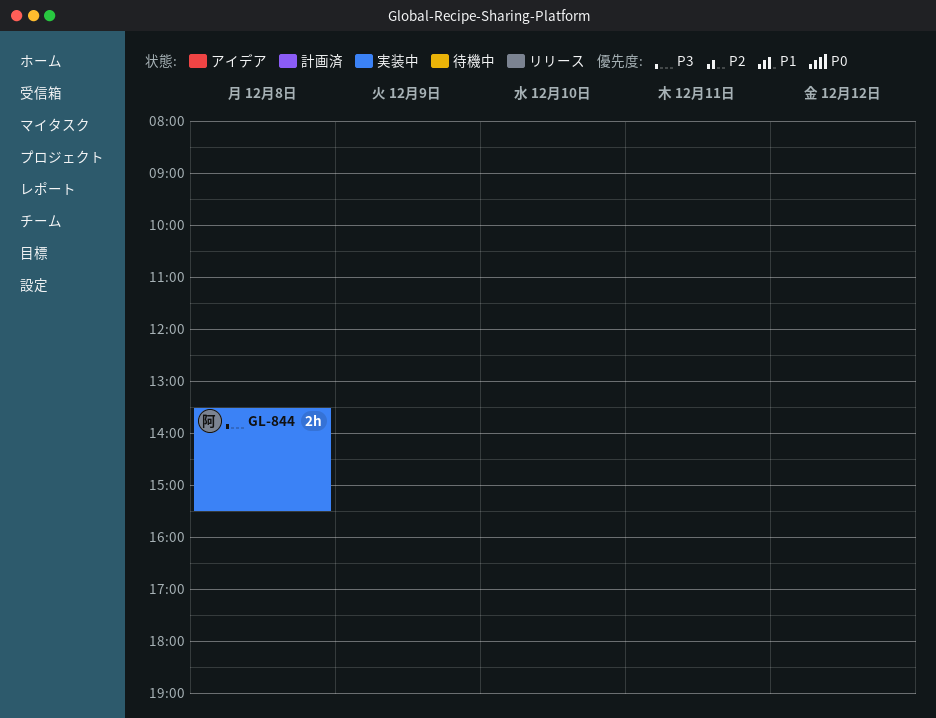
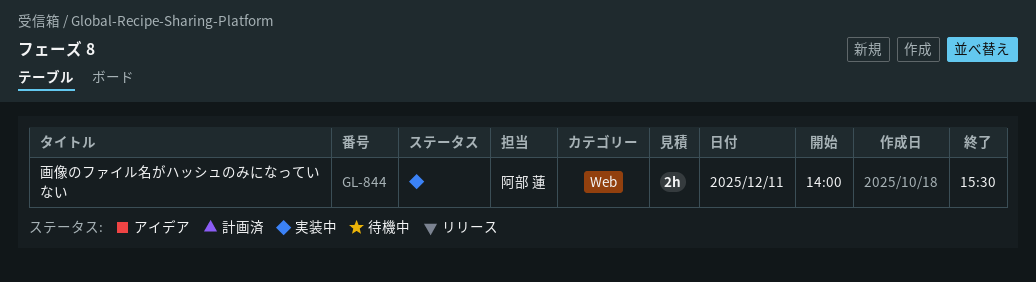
GL-844, day: Dec 8 -> Dec 11
GL-844, begins: 13:30 -> 14:00

